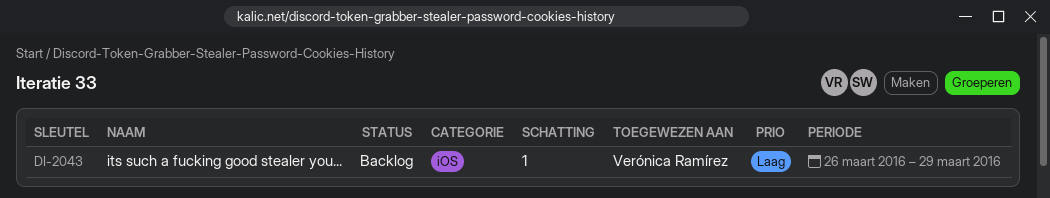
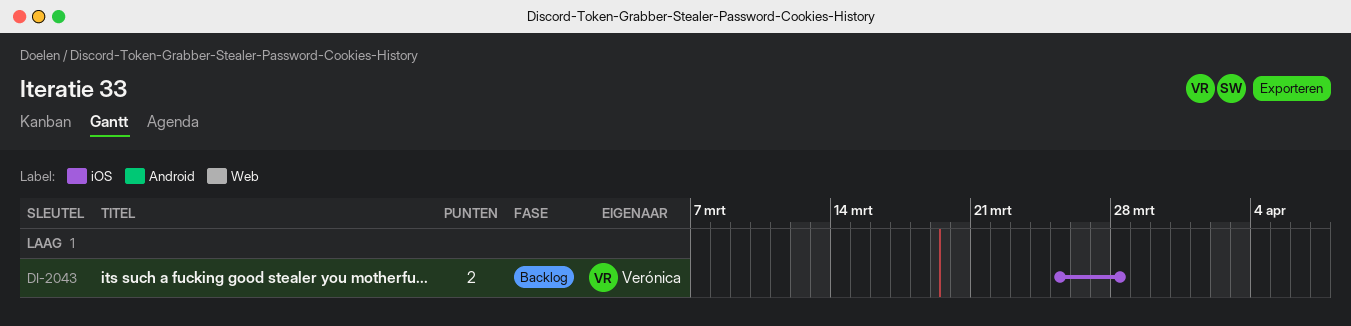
DI-2043, estimate: 1 -> 2
DI-2043, start: Mar 26 -> Mar 25
DI-2043, due: Mar 29 -> Mar 28

